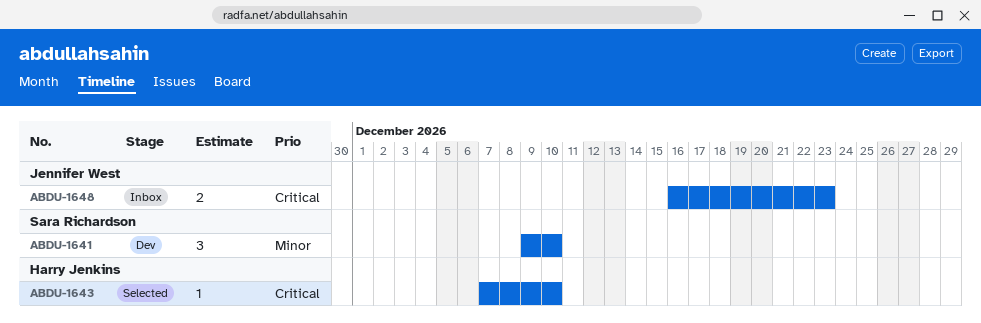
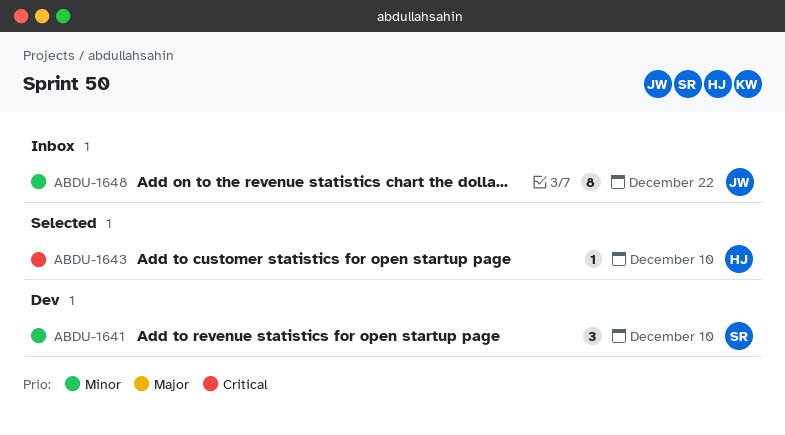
ABDU-1648, priority: Critical -> Minor
ABDU-1648, estimate: 2 -> 8
ABDU-1648, due: Dec 23 -> Dec 22

